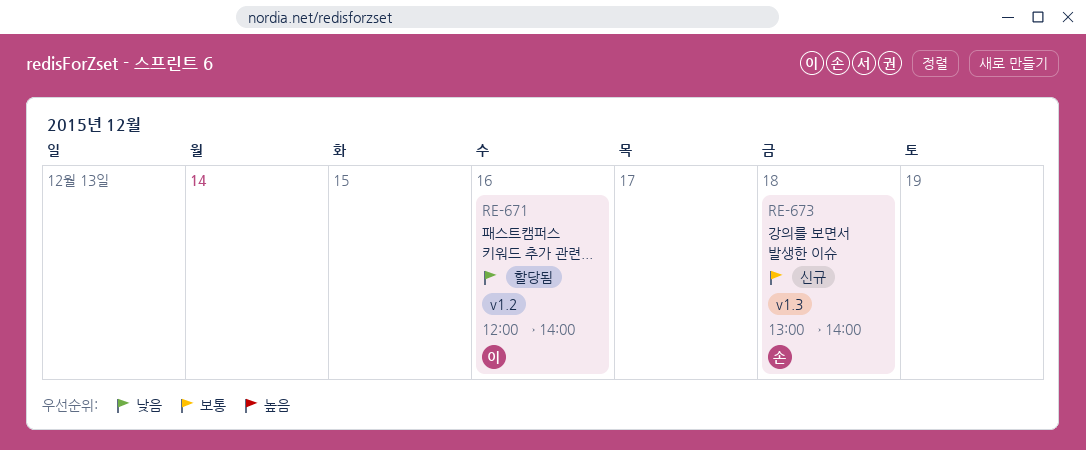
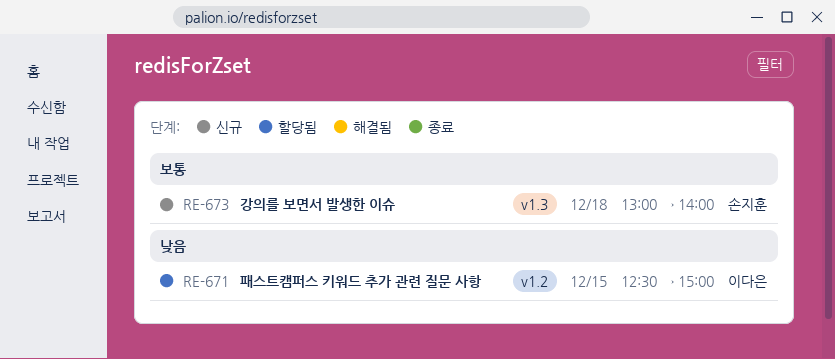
RE-671, day: Dec 16 -> Dec 15
RE-671, begins: 12:00 -> 12:30
RE-671, ends: 14:00 -> 15:00

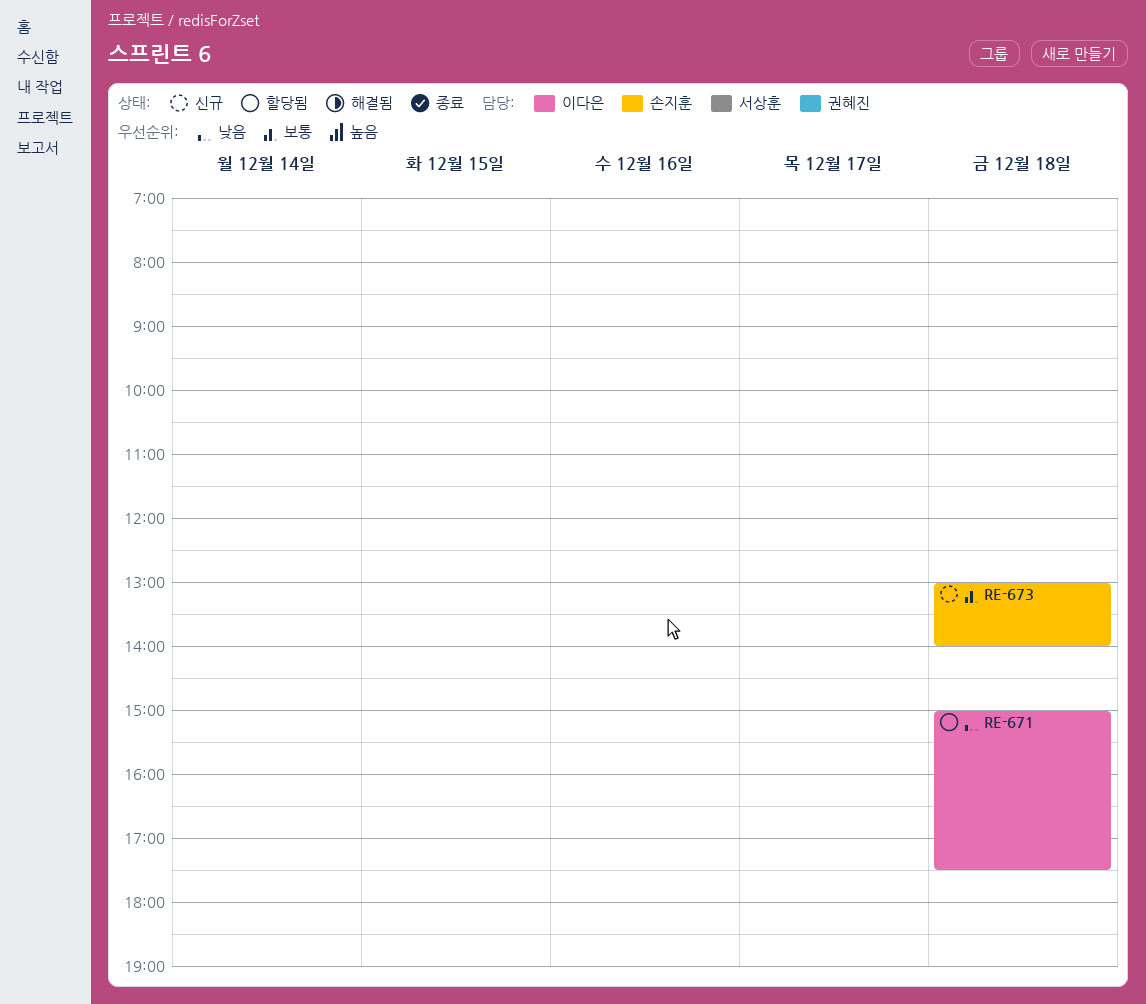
RE-671, day: Dec 15 -> Dec 18
RE-671, begins: 12:30 -> 15:00
RE-671, ends: 15:00 -> 17:30

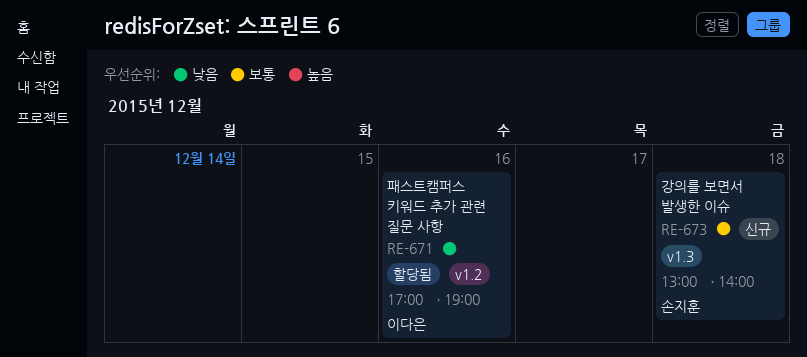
RE-671, day: Dec 18 -> Dec 16
RE-671, begins: 15:00 -> 17:00
RE-671, ends: 17:30 -> 19:00

